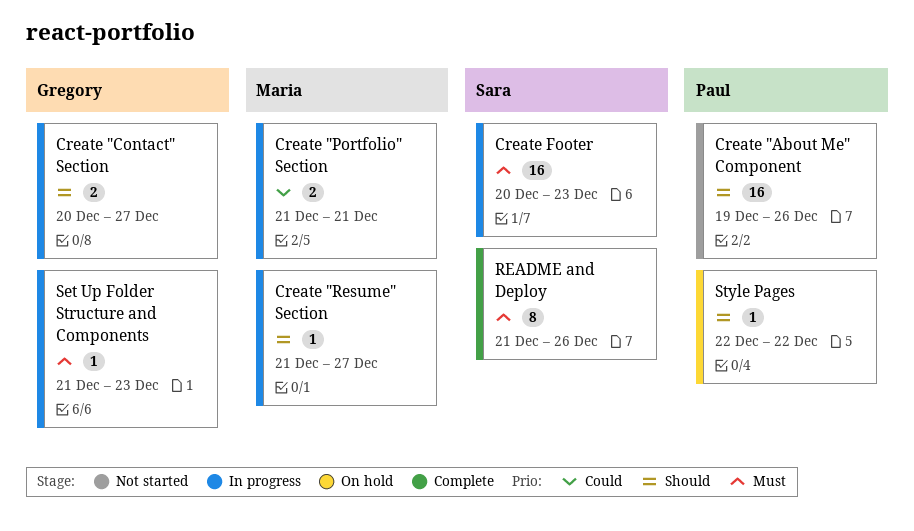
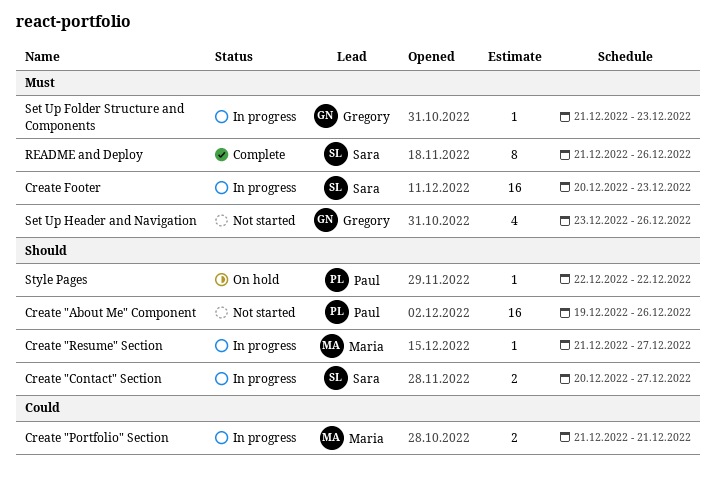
Create "Contact" Section, owner: Gregory -> Sara
Set Up Header and Navigation: none -> present

